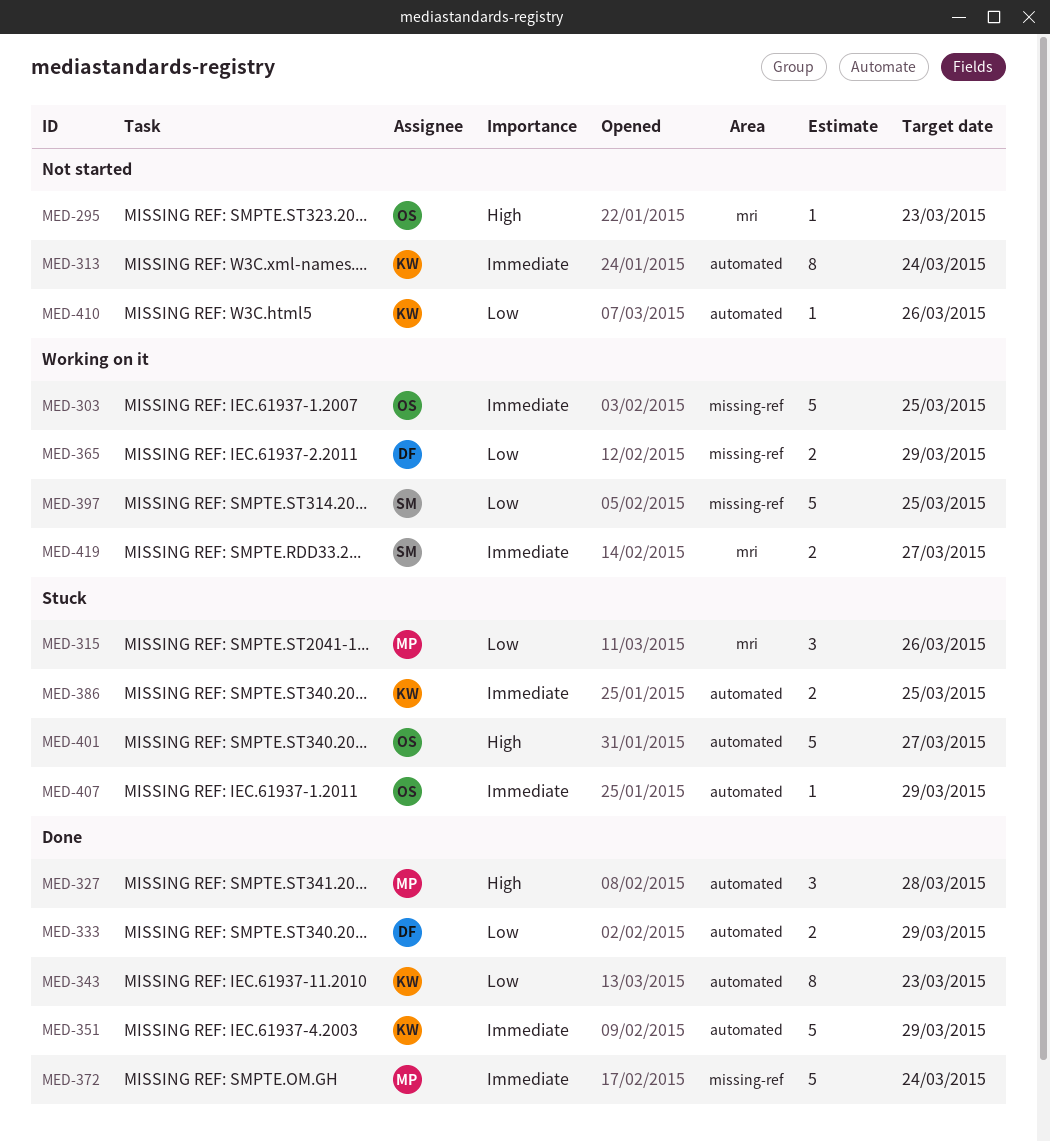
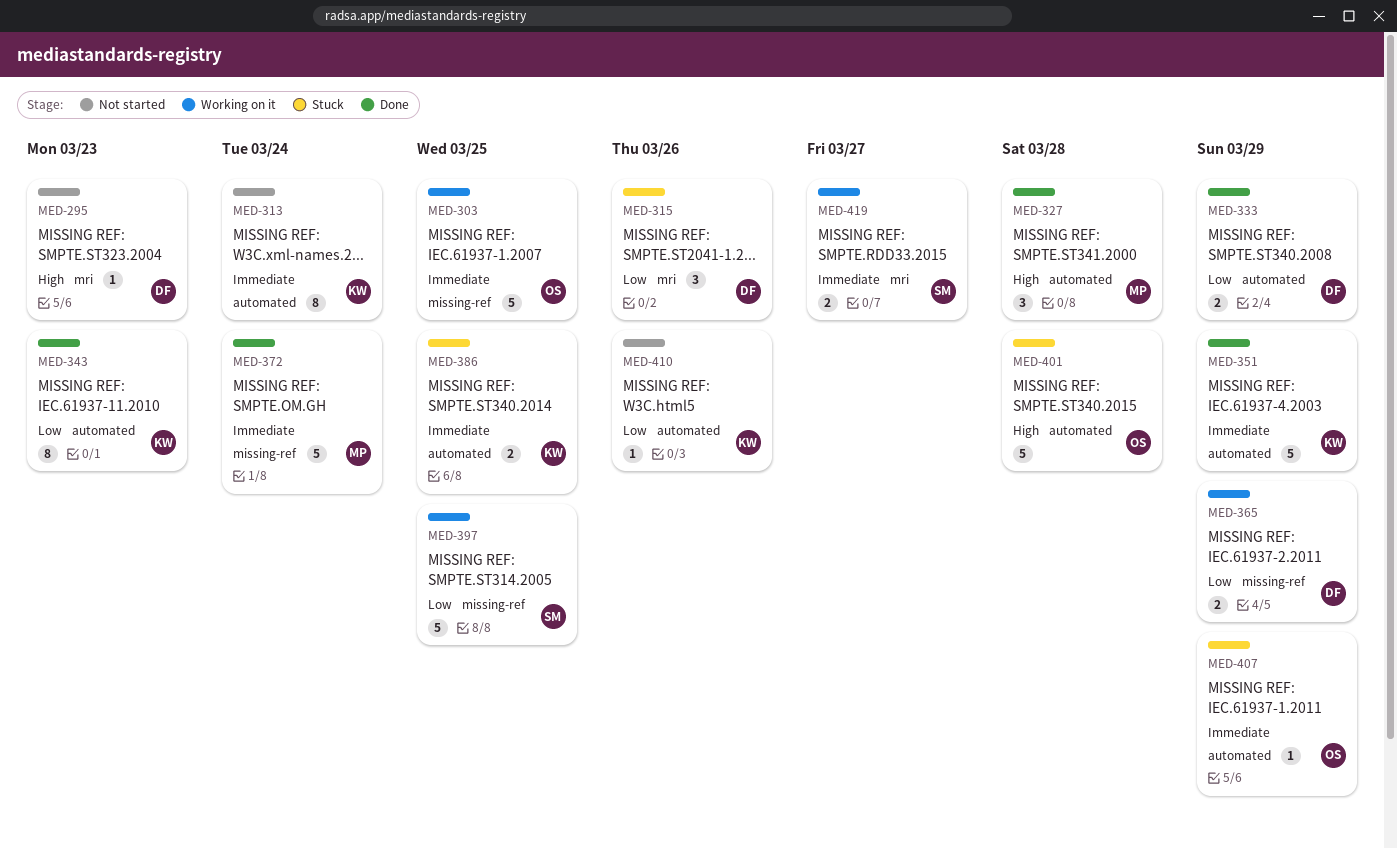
MED-295, owner: OS -> DF
MED-315, owner: MP -> DF
MED-401, due: Mar 27 -> Mar 28

